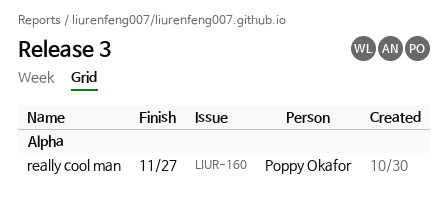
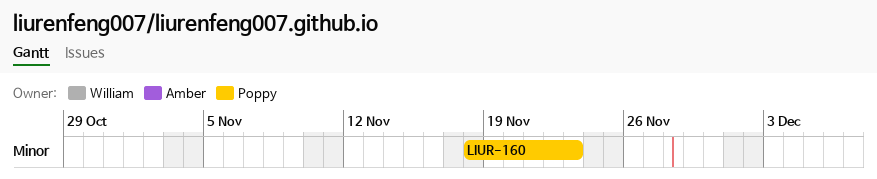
LIUR-160, due: Nov 27 -> Nov 23

